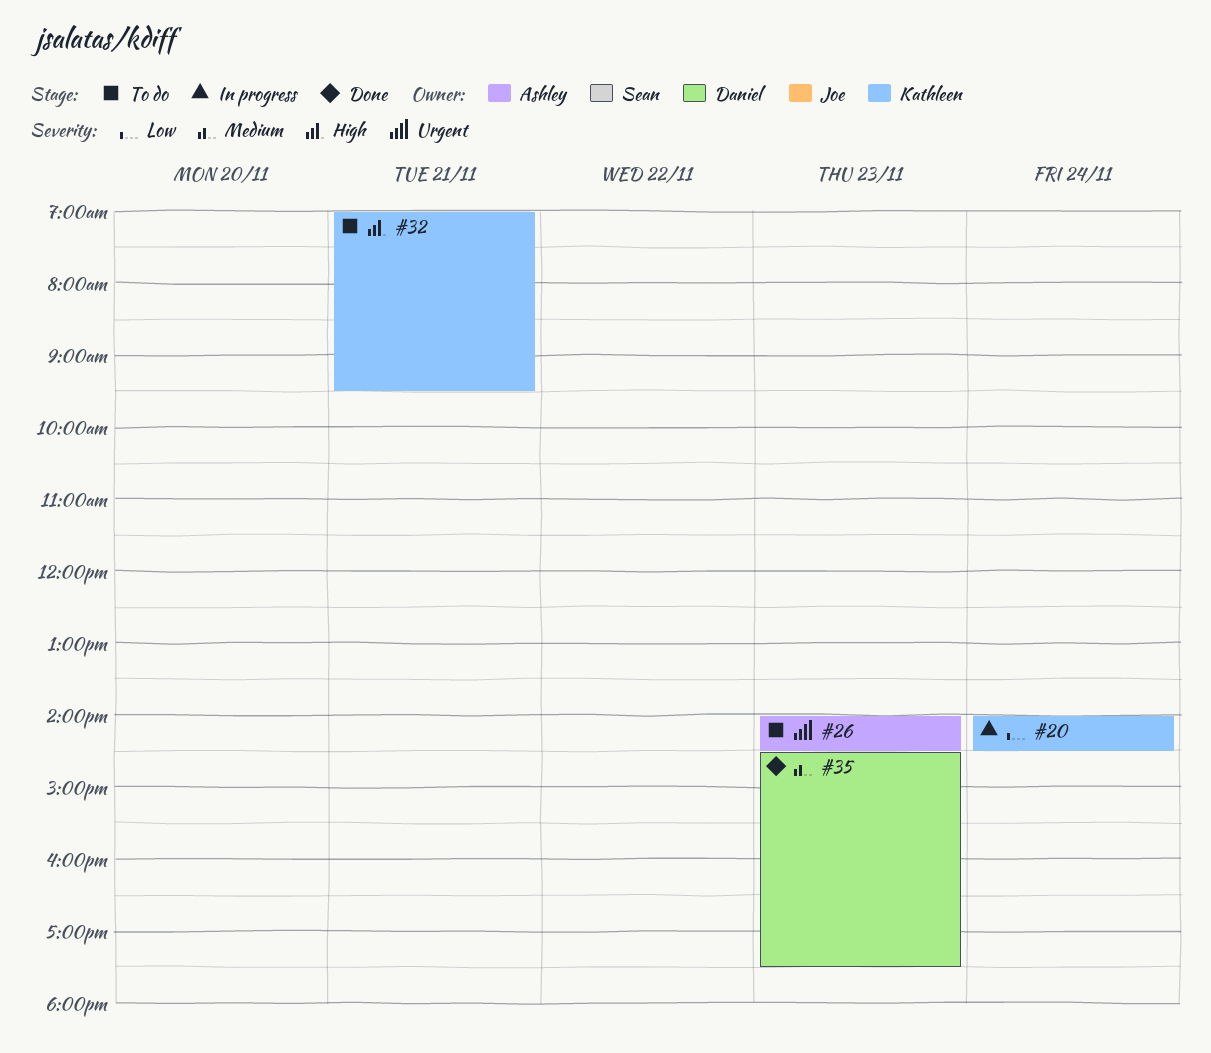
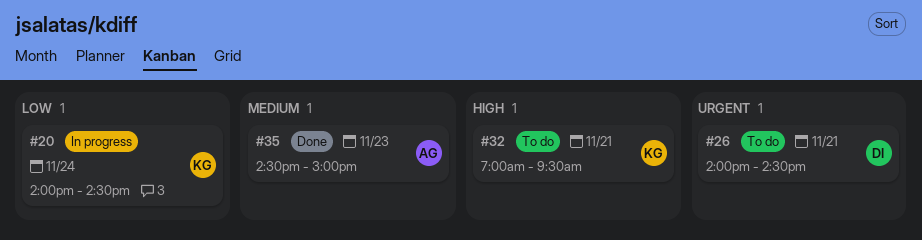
#26, owner: Ashley -> Daniel
#26, day: Nov 23 -> Nov 21
#35, owner: Daniel -> Ashley
#35, ends: 17:30 -> 15:00

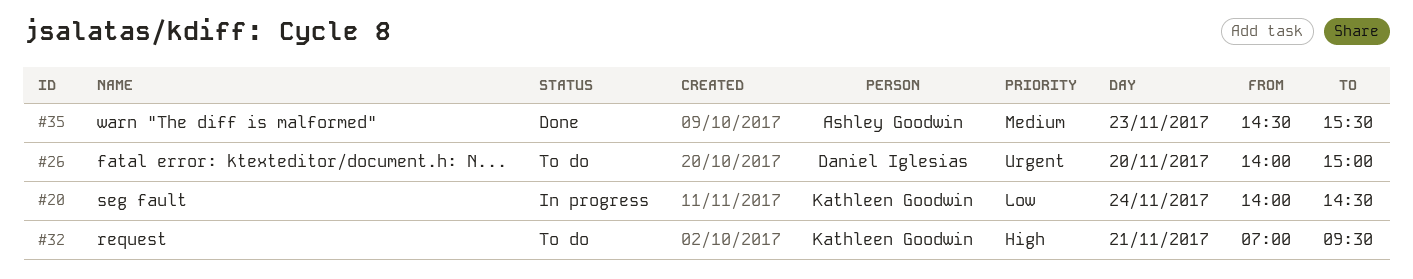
#26, day: Nov 21 -> Nov 20
#26, ends: 14:30 -> 15:00
#35, ends: 15:00 -> 15:30

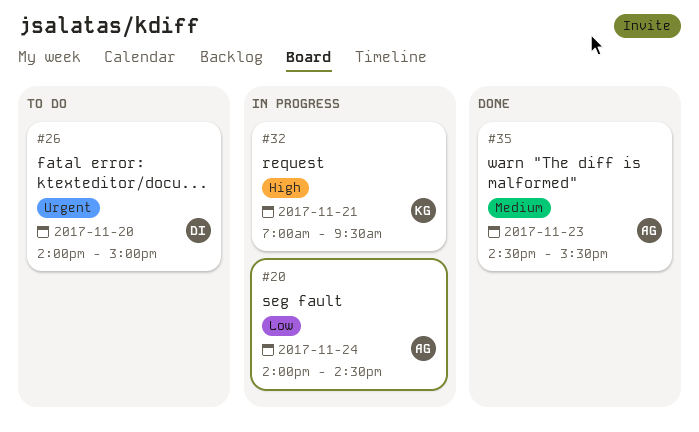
#20, owner: Kathleen Goodwin -> Ashley Goodwin
#32, status: To do -> In progress

